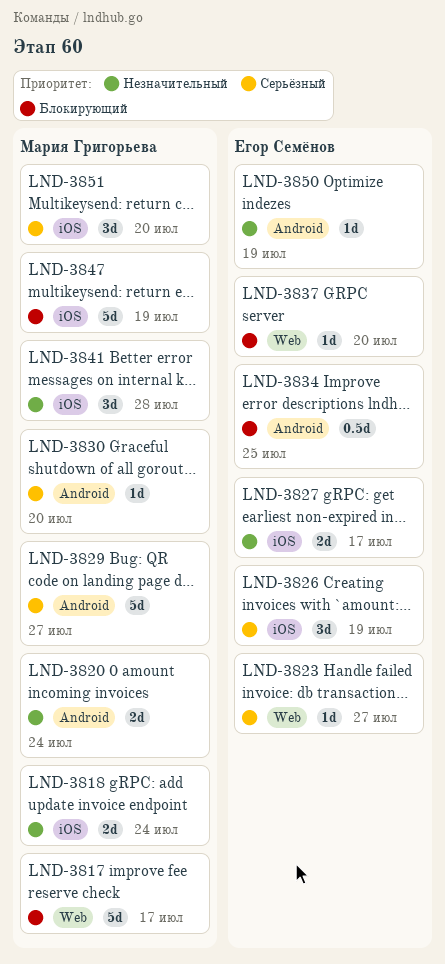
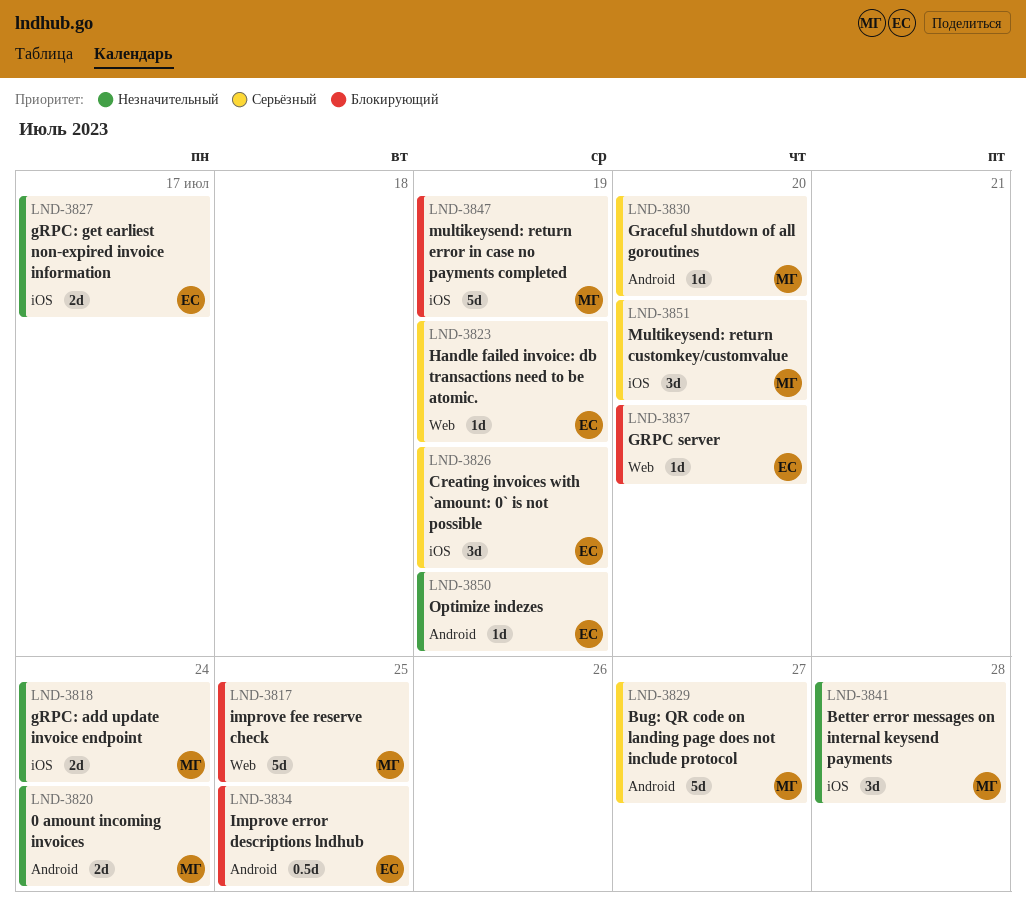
LND-3817, due: Jul 17 -> Jul 25
LND-3823, due: Jul 27 -> Jul 19

